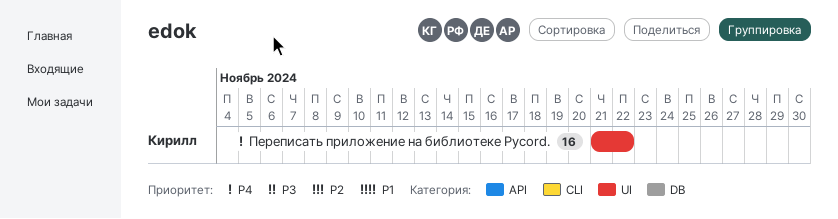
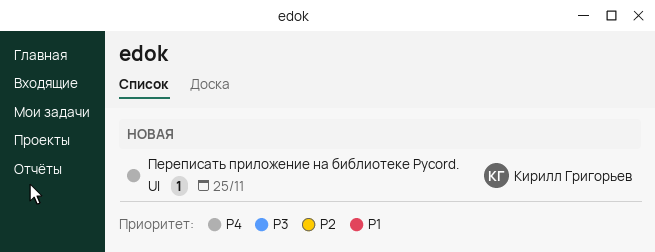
Переписать приложение на библиотеке Pycord., estimate: 16 -> 1
Переписать приложение на библиотеке Pycord., due: Nov 22 -> Nov 25

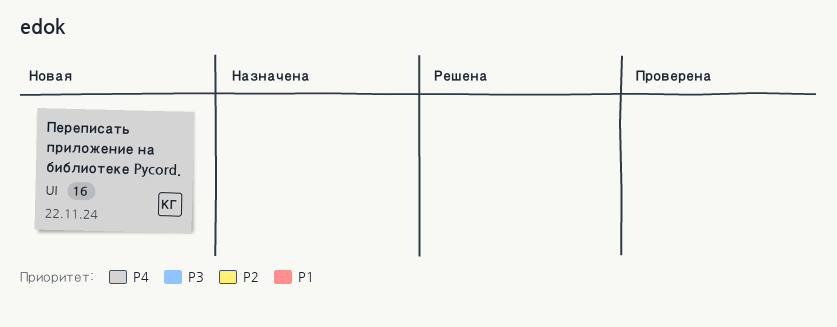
Переписать приложение на библиотеке Pycord., estimate: 1 -> 16
Переписать приложение на библиотеке Pycord., due: Nov 25 -> Nov 22

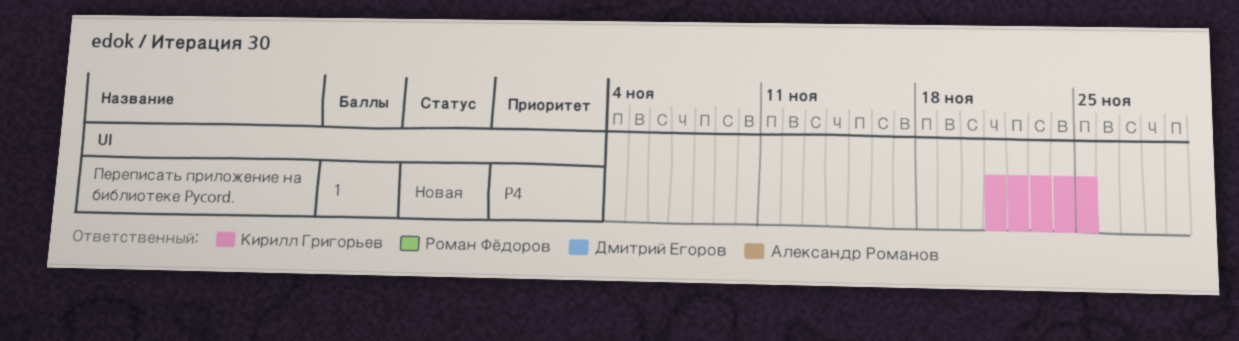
Переписать приложение на библиотеке Pycord., estimate: 16 -> 1
Переписать приложение на библиотеке Pycord., due: Nov 22 -> Nov 25

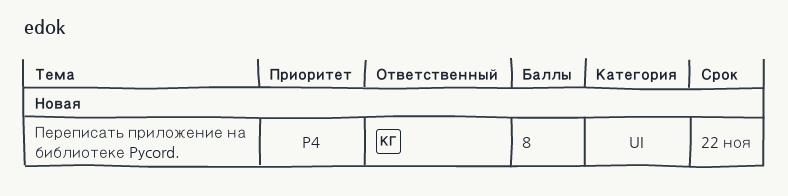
Переписать приложение на библиотеке Pycord., estimate: 1 -> 8
Переписать приложение на библиотеке Pycord., due: Nov 25 -> Nov 22

